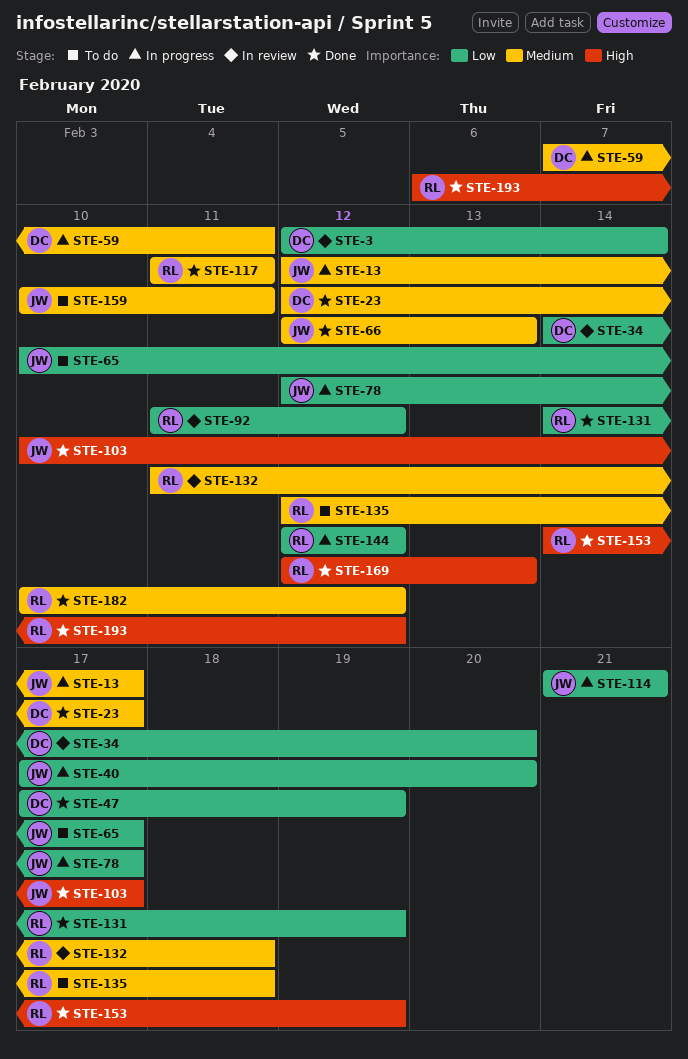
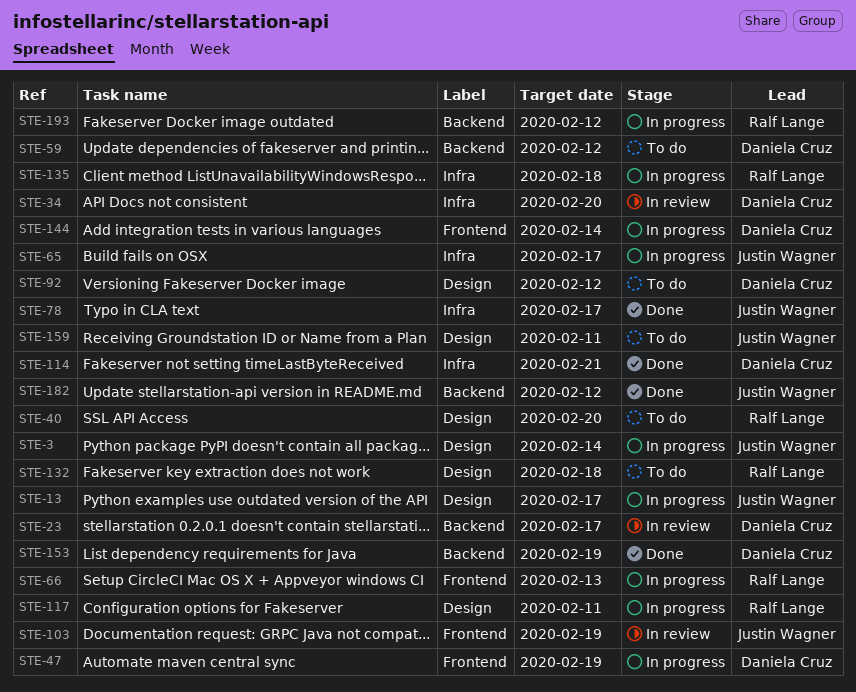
STE-3, status: In review -> In progress
STE-3, owner: Daniela Cruz -> Justin Wagner
STE-23, status: Done -> In review
STE-40, status: In progress -> To do
STE-40, owner: Justin Wagner -> Ralf Lange
STE-47, status: Done -> In progress
STE-59, status: In progress -> To do
STE-59, due: Feb 11 -> Feb 12
STE-65, status: To do -> In progress
STE-66, status: Done -> In progress
STE-66, owner: Justin Wagner -> Ralf Lange
STE-78, status: In progress -> Done
STE-92, status: In review -> To do
STE-92, owner: Ralf Lange -> Daniela Cruz
STE-103, status: Done -> In review
STE-103, due: Feb 17 -> Feb 19
STE-114, status: In progress -> Done
STE-114, owner: Justin Wagner -> Daniela Cruz
STE-117, status: Done -> In progress
STE-131: present -> none
STE-132, status: In review -> To do
STE-135, status: To do -> In progress
STE-144, owner: Ralf Lange -> Daniela Cruz
STE-144, due: Feb 12 -> Feb 14
STE-153, owner: Ralf Lange -> Daniela Cruz
STE-169: present -> none
STE-182, owner: Ralf Lange -> Justin Wagner
STE-193, status: Done -> In progress

